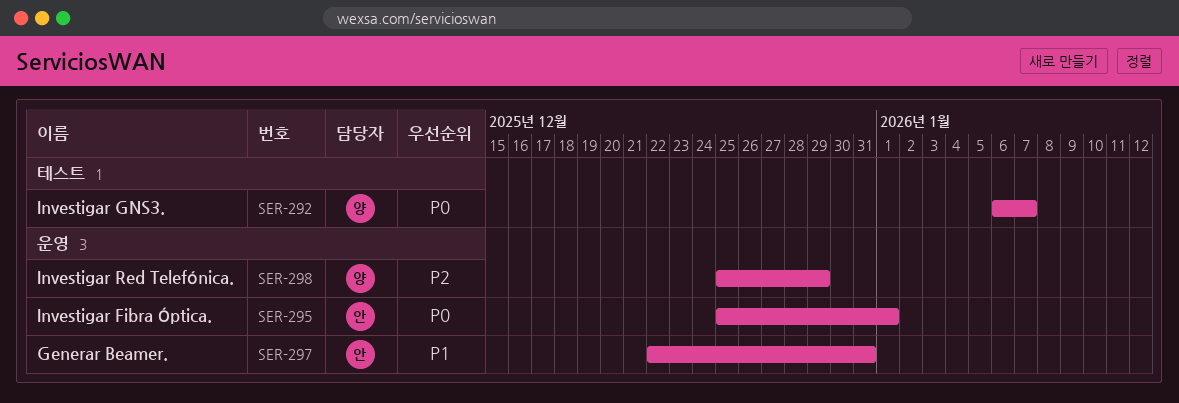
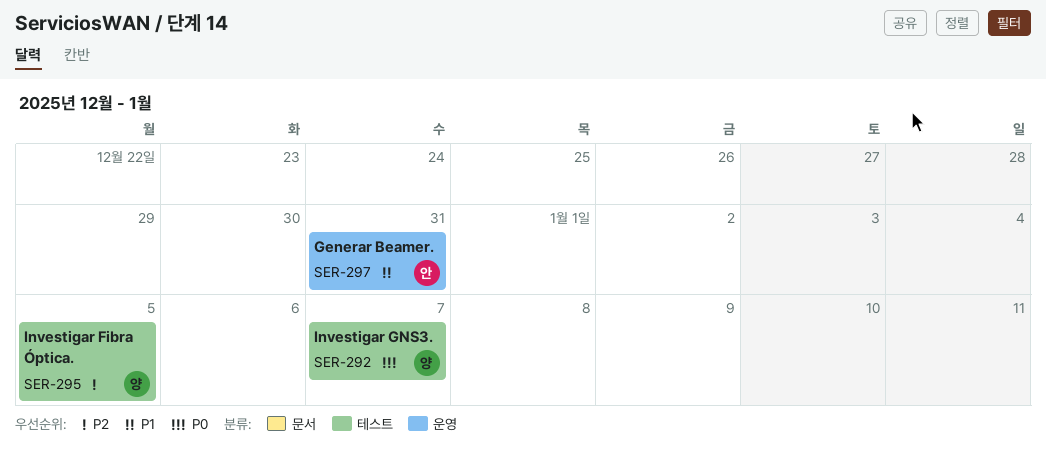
SER-295, owner: 안 -> 양
SER-295, priority: P0 -> P2
SER-295, label: 운영 -> 테스트
SER-295, due: Jan 1 -> Jan 5
SER-298: present -> none

